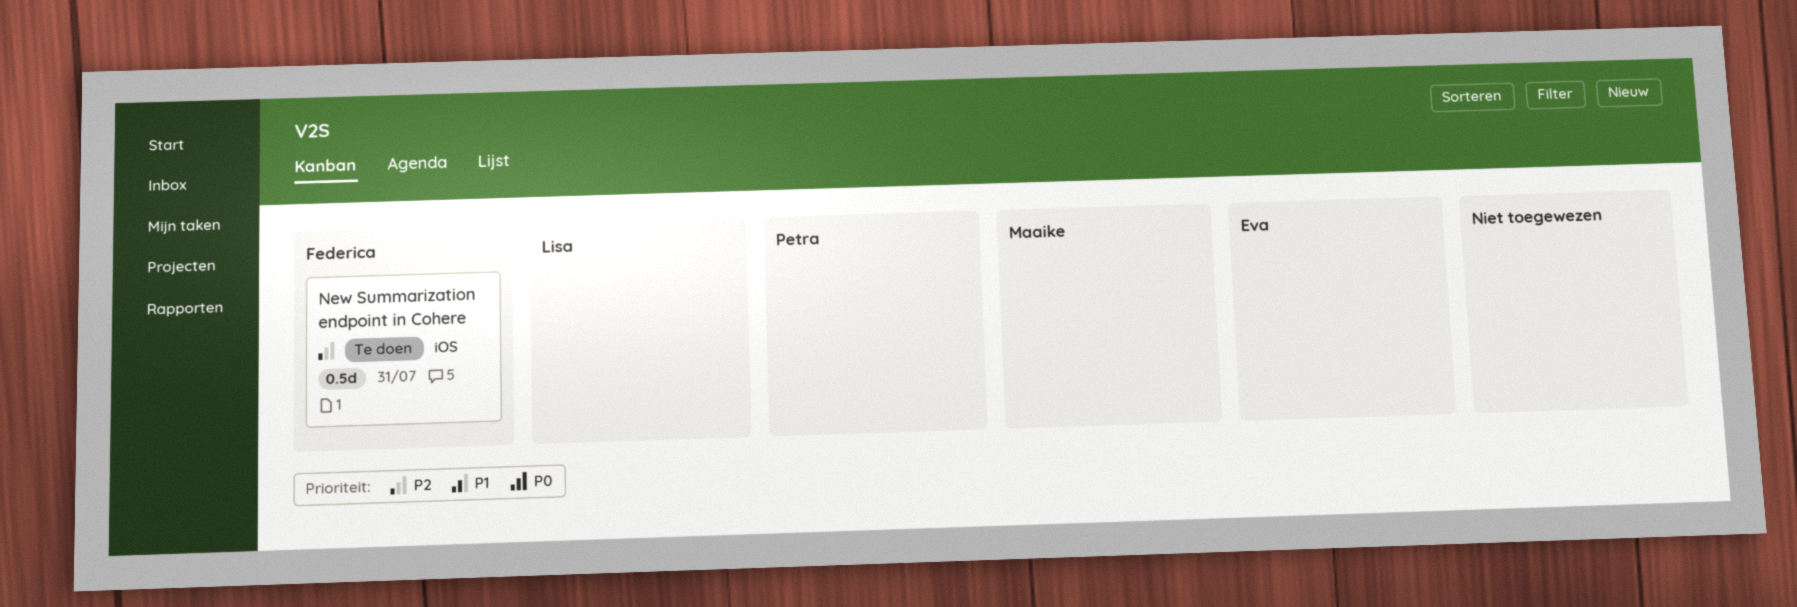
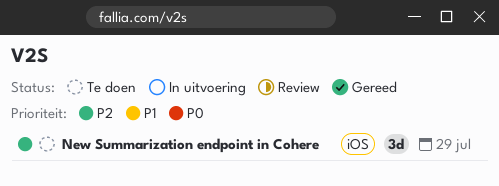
New Summarization endpoint in Cohere, estimate: 0.5d -> 3d
New Summarization endpoint in Cohere, due: Jul 31 -> Jul 29

